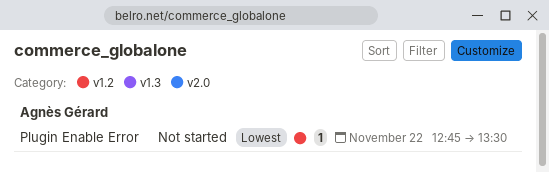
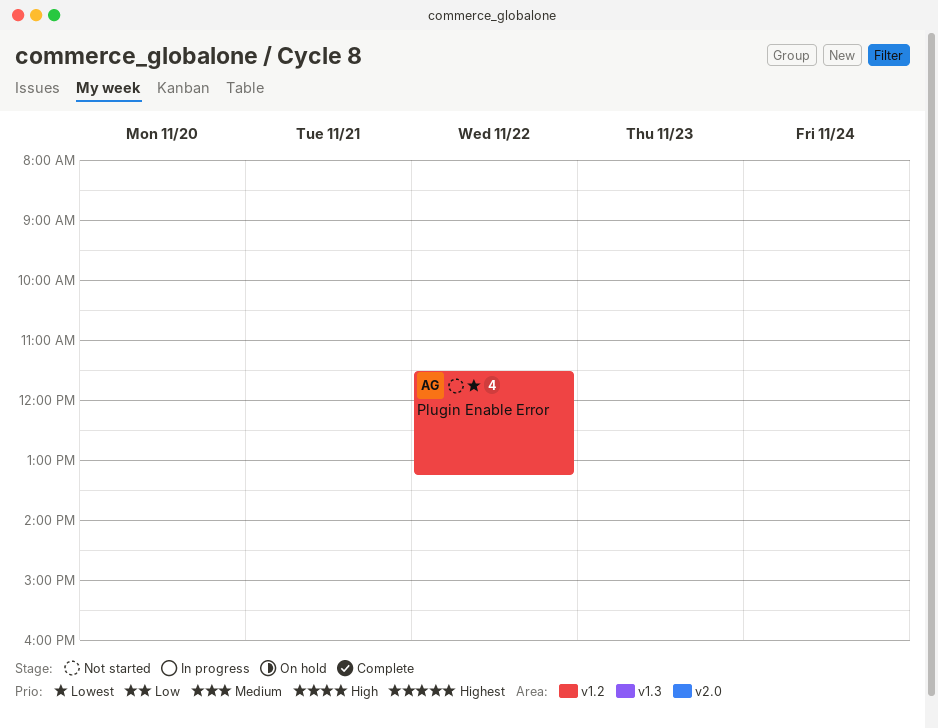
Plugin Enable Error, estimate: 1 -> 4
Plugin Enable Error, begins: 12:45 -> 11:30
Plugin Enable Error, ends: 13:30 -> 13:15

